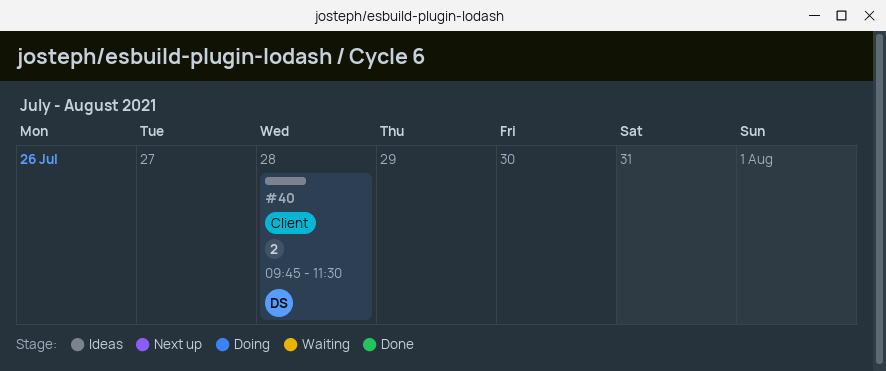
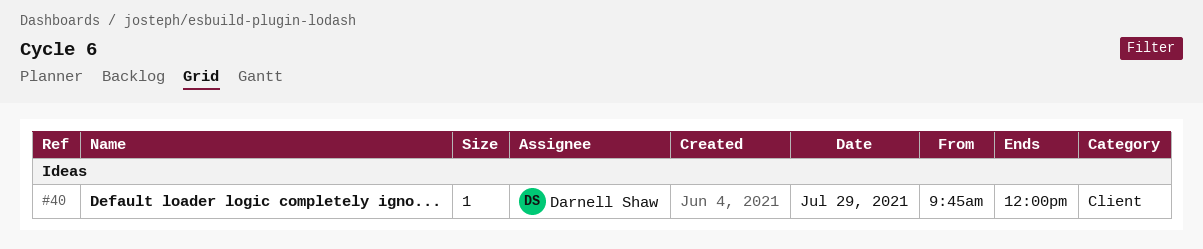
#40, estimate: 2 -> 1
#40, day: Jul 28 -> Jul 29
#40, ends: 11:30 -> 12:00

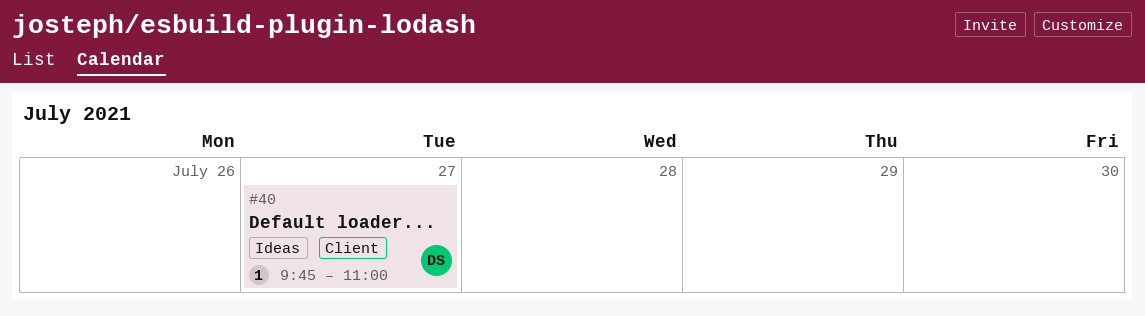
#40, day: Jul 29 -> Jul 27
#40, ends: 12:00 -> 11:00

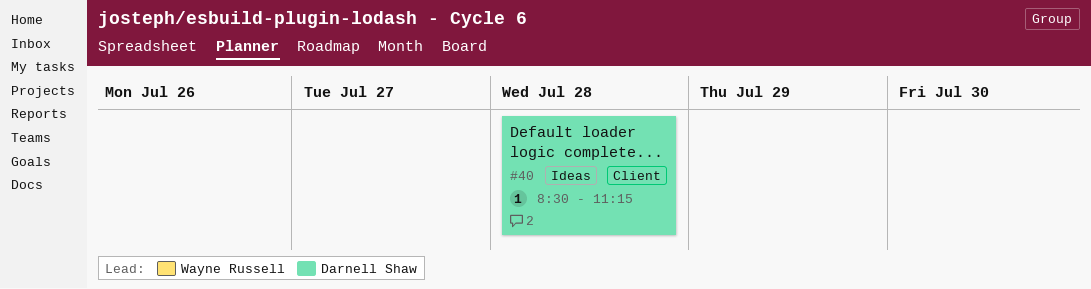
#40, day: Jul 27 -> Jul 28
#40, begins: 09:45 -> 08:30
#40, ends: 11:00 -> 11:15

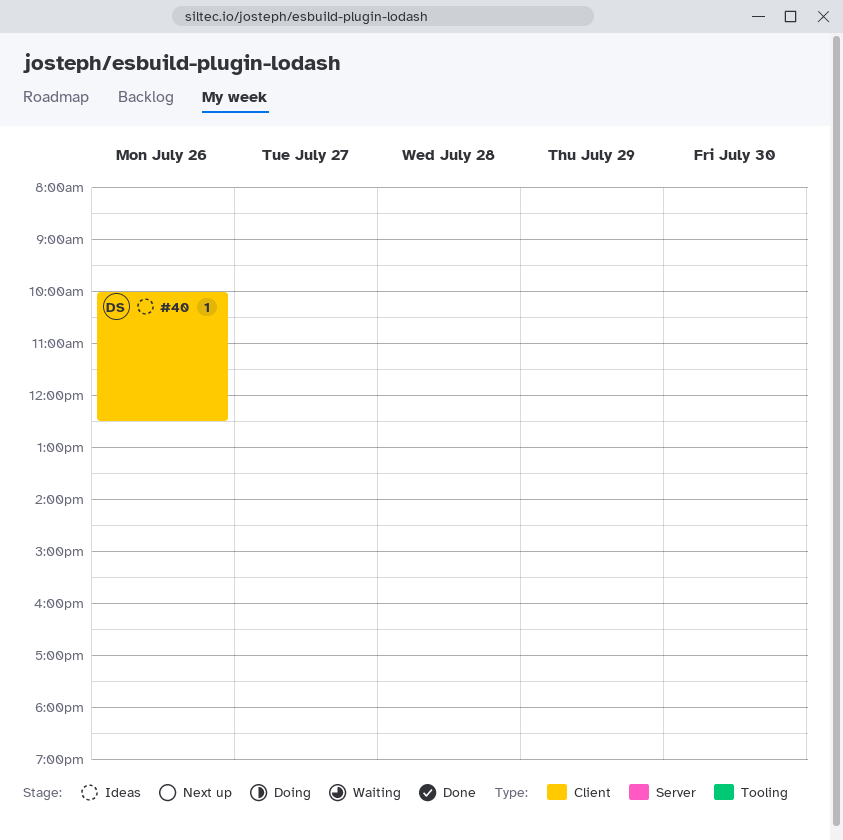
#40, day: Jul 28 -> Jul 26
#40, begins: 08:30 -> 10:00
#40, ends: 11:15 -> 12:30

